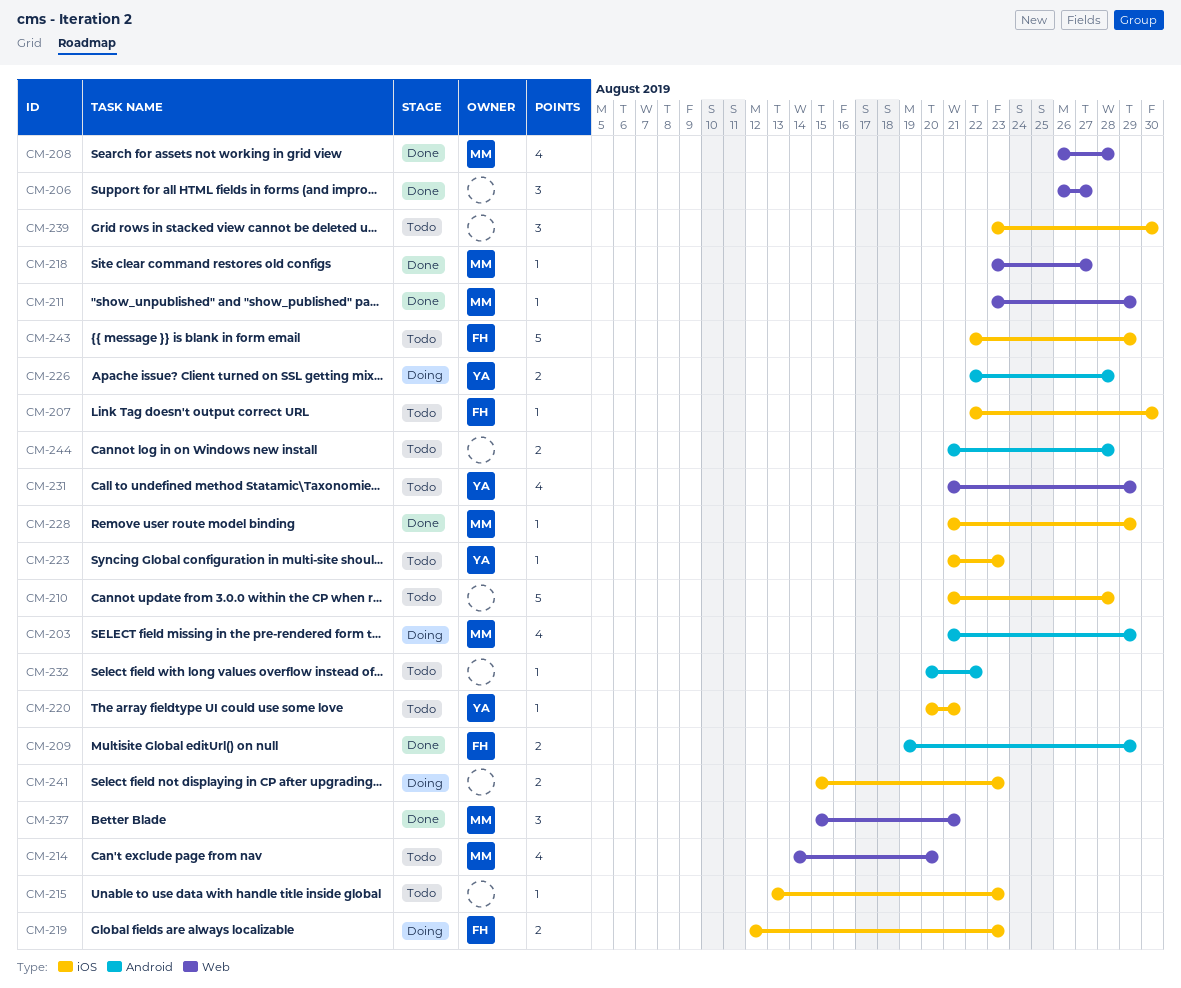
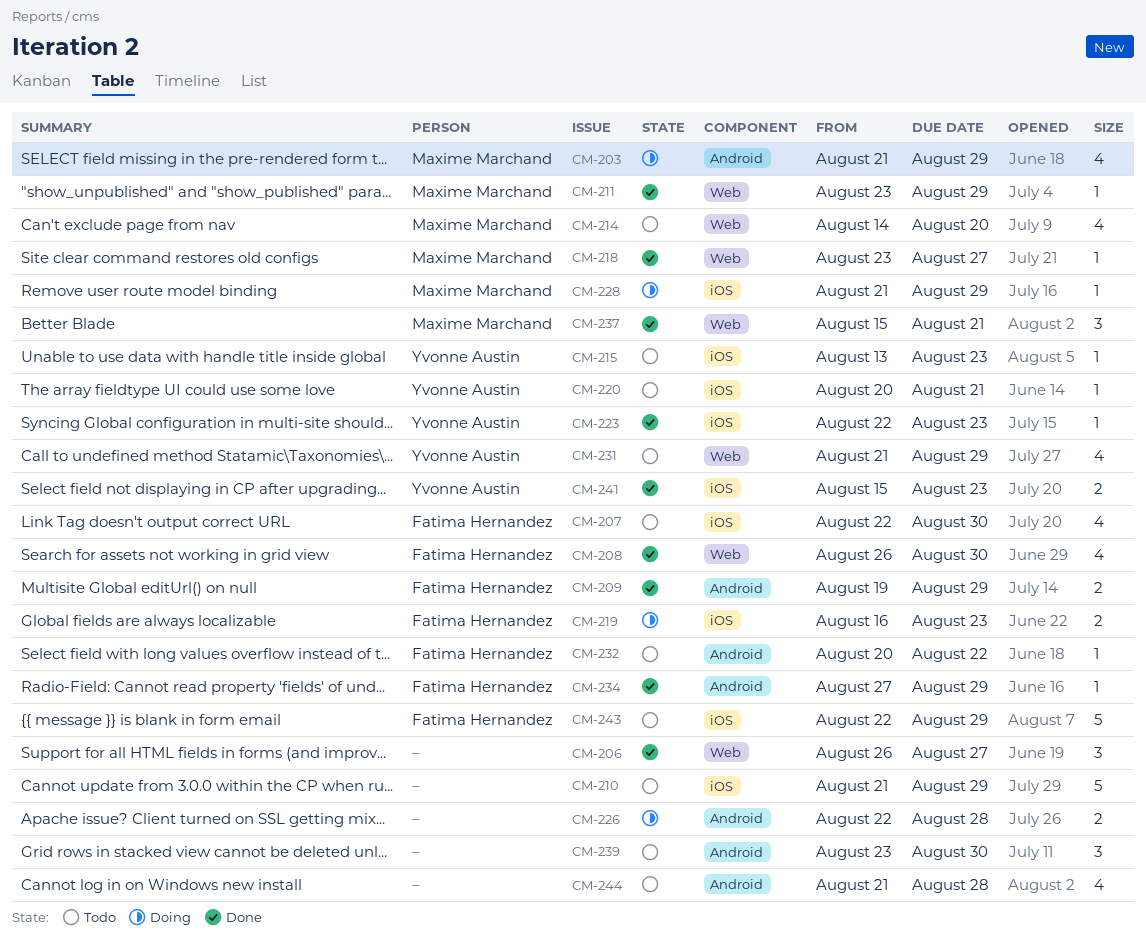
CM-207, estimate: 1 -> 4
CM-208, owner: Maxime Marchand -> Fatima Hernandez
CM-208, due: Aug 28 -> Aug 30
CM-210, due: Aug 28 -> Aug 29
CM-215, owner: none -> Yvonne Austin
CM-219, start: Aug 12 -> Aug 16
CM-223, status: Todo -> Done
CM-223, start: Aug 21 -> Aug 22
CM-226, owner: Yvonne Austin -> none
CM-228, status: Done -> Doing
CM-232, owner: none -> Fatima Hernandez
CM-234: none -> present
CM-239, label: iOS -> Android
CM-241, status: Doing -> Done
CM-241, owner: none -> Yvonne Austin
CM-244, estimate: 2 -> 4

